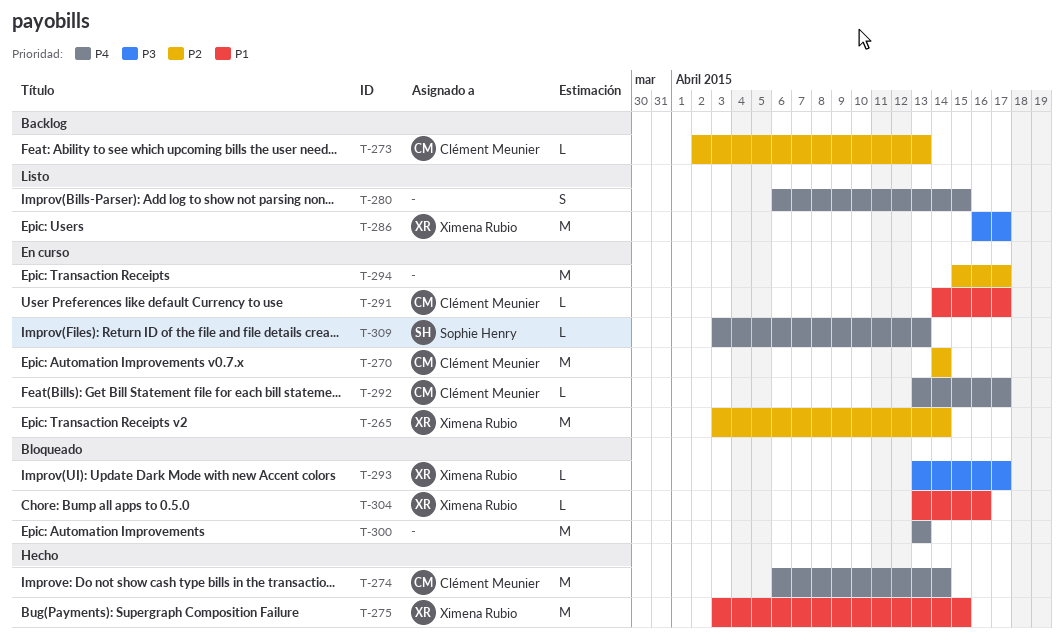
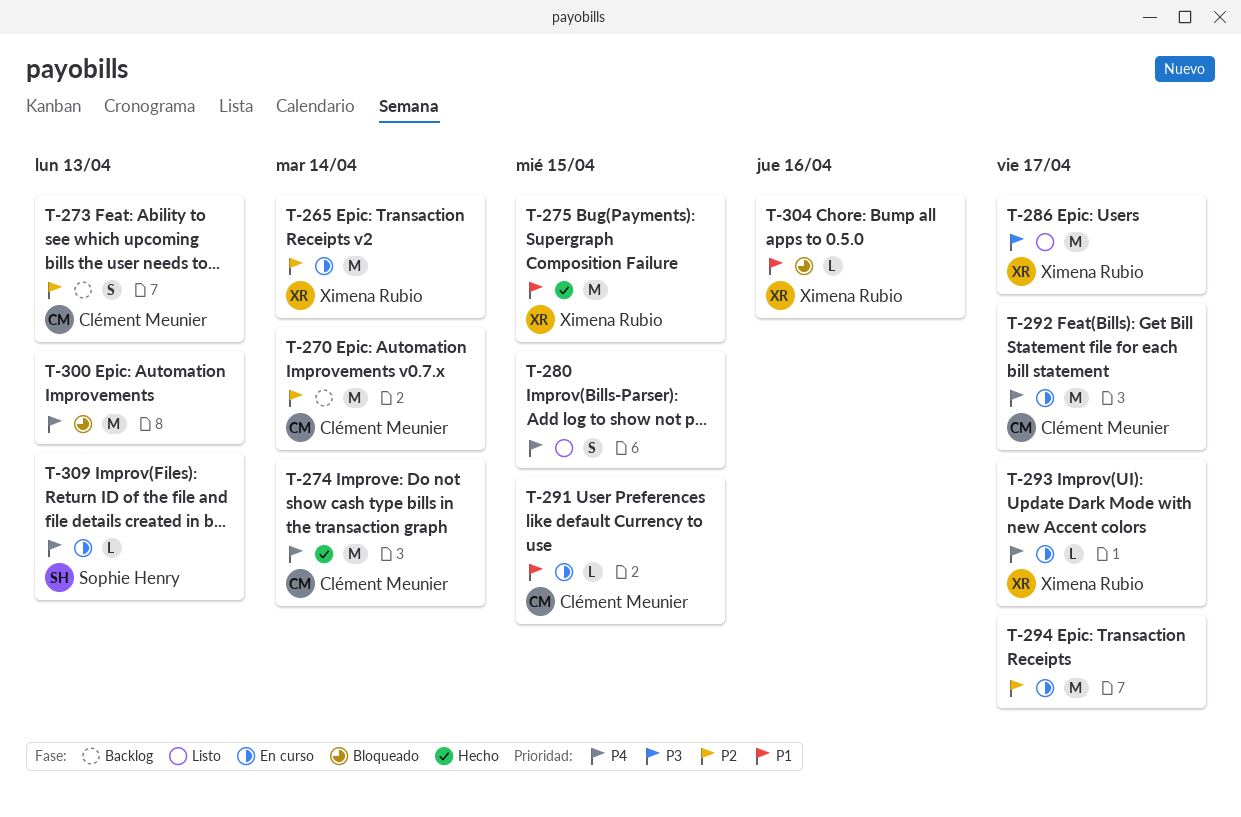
T-270, status: En curso -> Backlog
T-273, estimate: L -> S
T-291, due: Apr 17 -> Apr 15
T-292, estimate: L -> M
T-293, status: Bloqueado -> En curso
T-293, priority: P3 -> P4

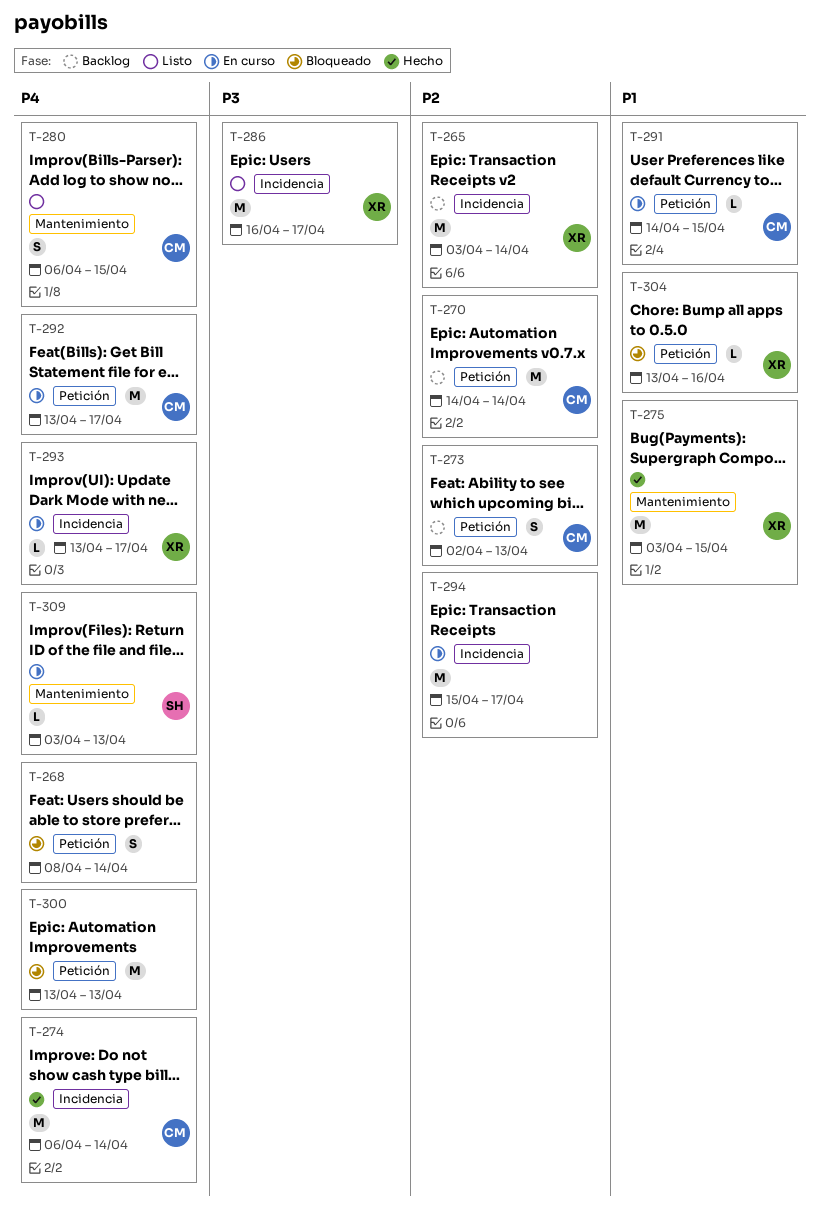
T-265, status: En curso -> Backlog
T-268: none -> present
T-280, owner: none -> Clément Meunier

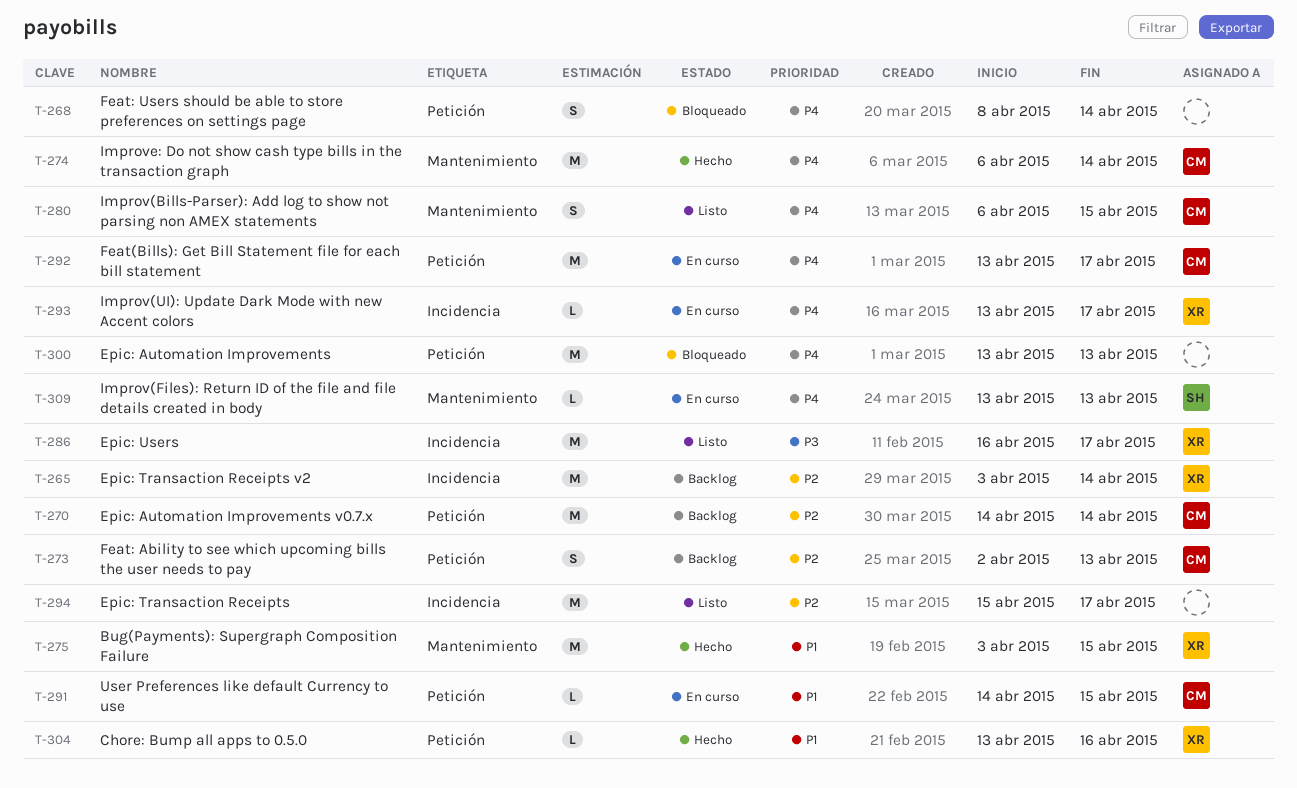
T-274, label: Incidencia -> Mantenimiento
T-294, status: En curso -> Listo
T-304, status: Bloqueado -> Hecho
T-309, start: Apr 3 -> Apr 13

